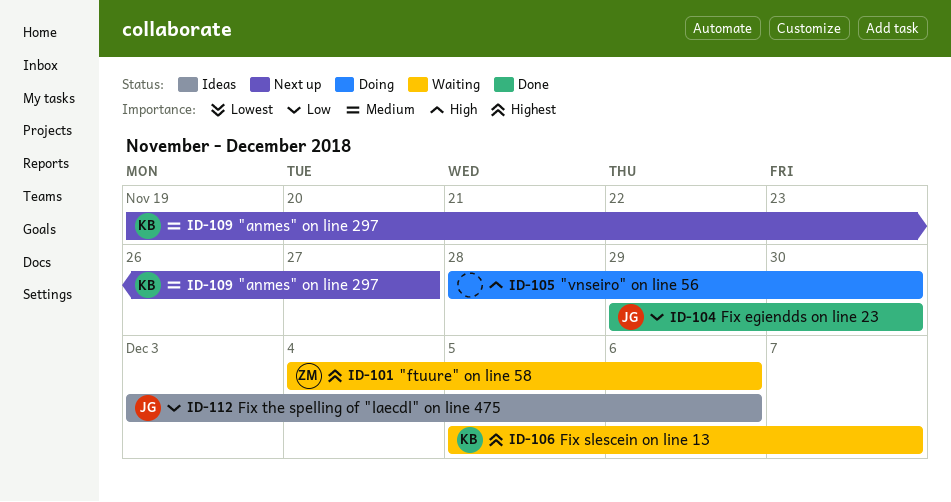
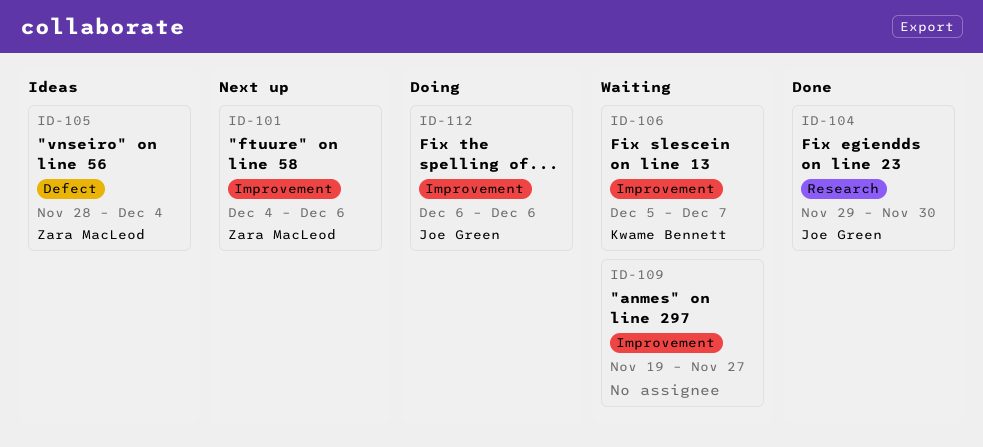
ID-101, status: Waiting -> Next up
ID-105, status: Doing -> Ideas
ID-105, owner: none -> Zara MacLeod
ID-105, due: Nov 30 -> Dec 4
ID-109, status: Next up -> Waiting
ID-109, owner: Kwame Bennett -> none
ID-112, status: Ideas -> Doing
ID-112, start: Dec 3 -> Dec 6

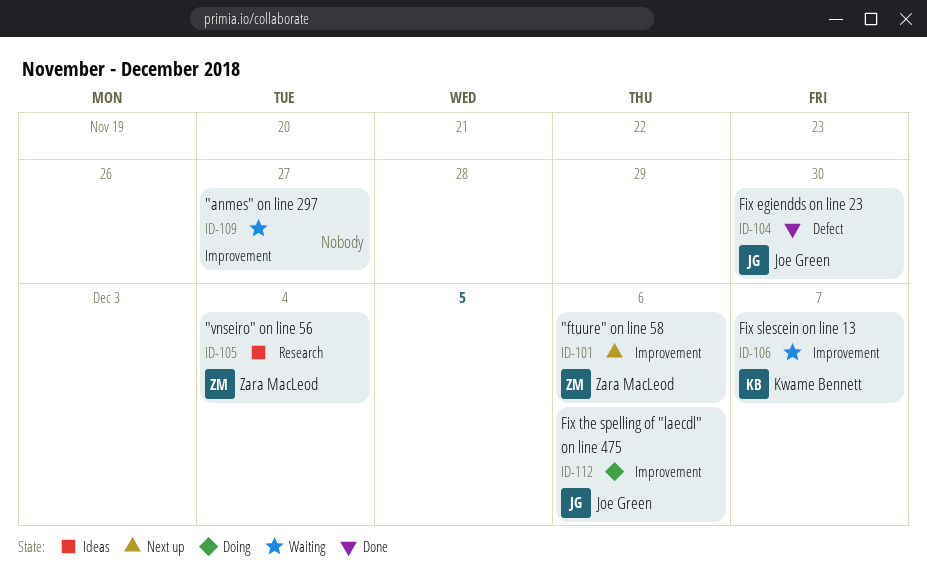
ID-104, label: Research -> Defect
ID-105, label: Defect -> Research

